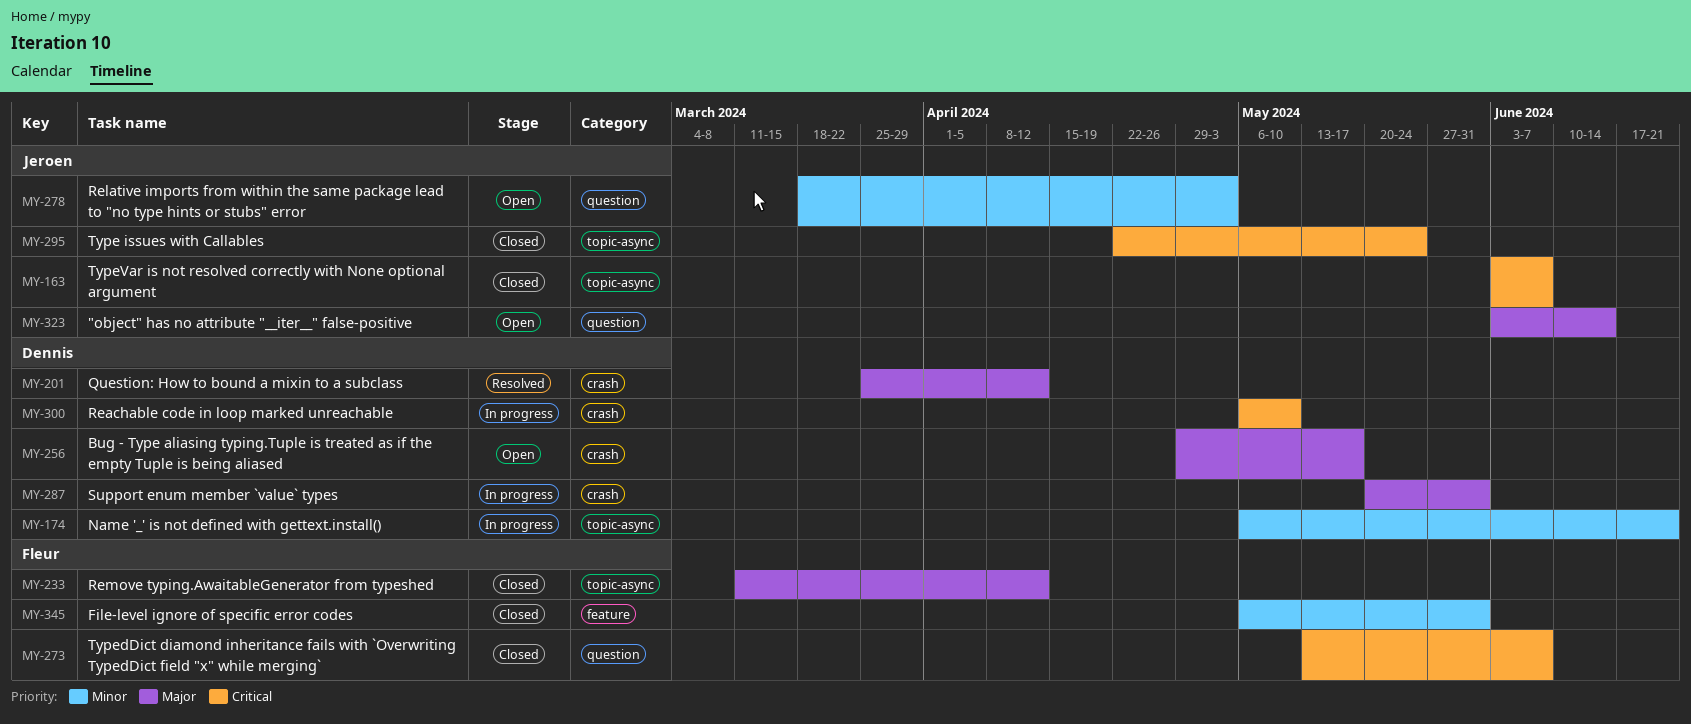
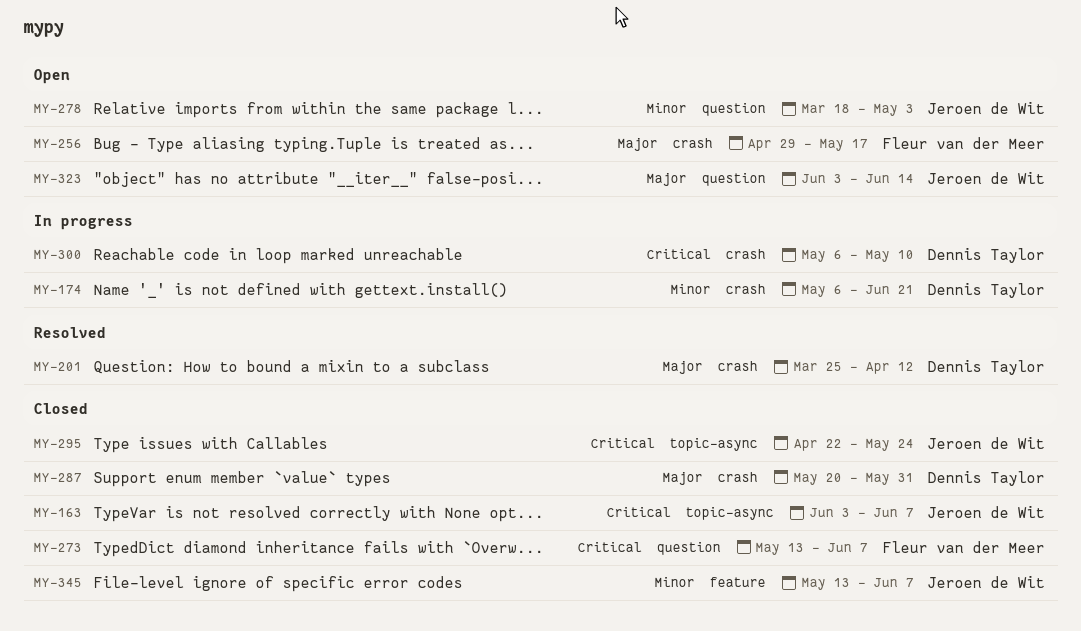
MY-174, label: topic-async -> crash
MY-233: present -> none
MY-256, owner: Dennis Taylor -> Fleur van der Meer
MY-287, status: In progress -> Closed
MY-345, owner: Fleur van der Meer -> Jeroen de Wit
MY-345, start: May 6 -> May 13
MY-345, due: May 31 -> Jun 7

